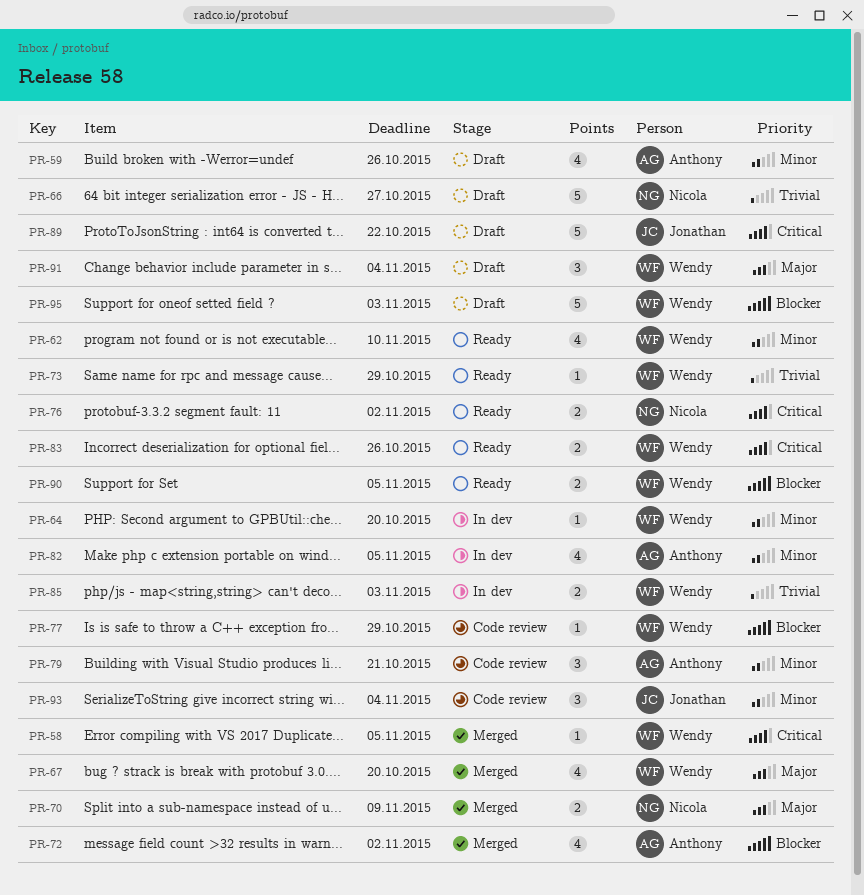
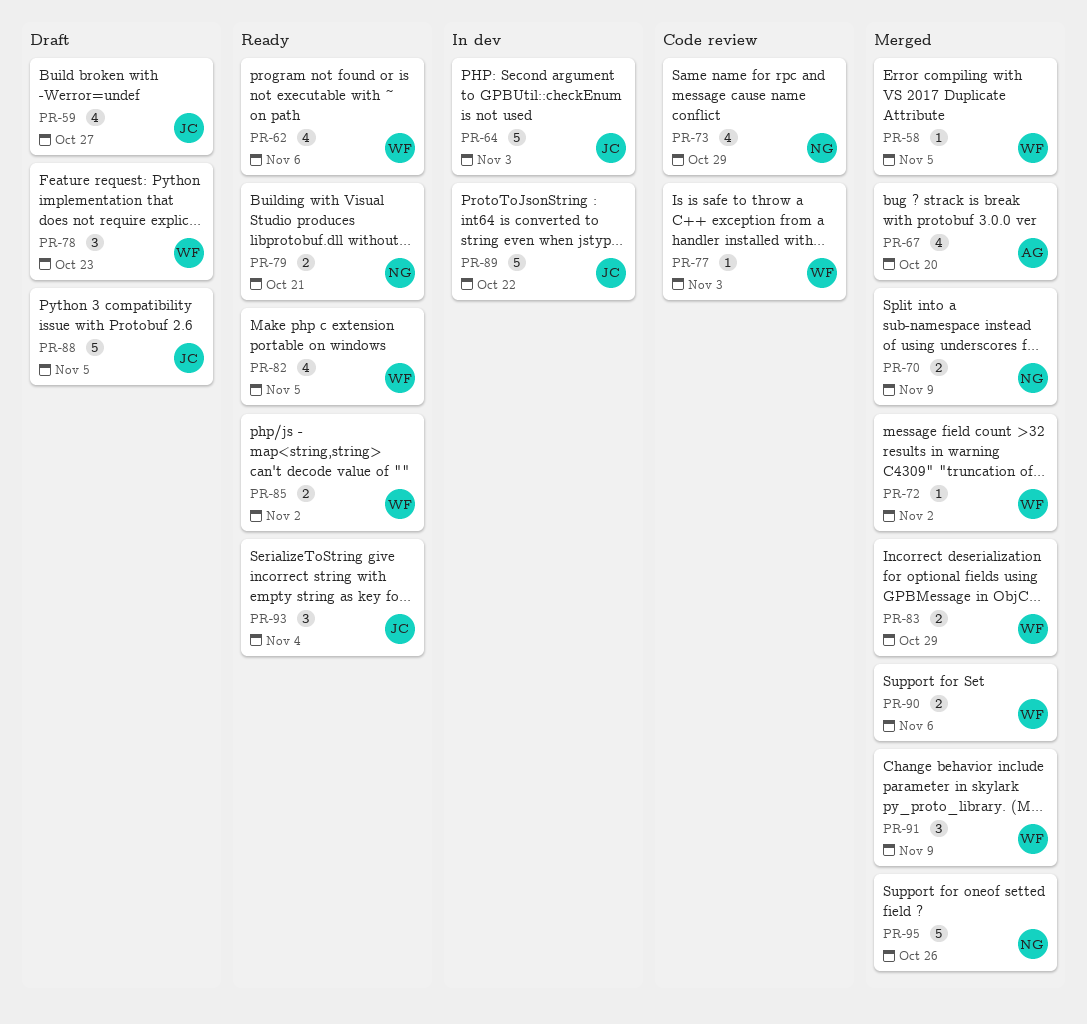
PR-59, owner: Anthony -> Jonathan
PR-59, due: Oct 26 -> Oct 27
PR-62, due: Nov 10 -> Nov 6
PR-64, owner: Wendy -> Jonathan
PR-64, estimate: 1 -> 5
PR-64, due: Oct 20 -> Nov 3
PR-66: present -> none
PR-67, owner: Wendy -> Anthony
PR-72, owner: Anthony -> Wendy
PR-72, estimate: 4 -> 1
PR-73, status: Ready -> Code review
PR-73, owner: Wendy -> Nicola
PR-73, estimate: 1 -> 4
PR-76: present -> none
PR-77, due: Oct 29 -> Nov 3
PR-78: none -> present
PR-79, status: Code review -> Ready
PR-79, owner: Anthony -> Nicola
PR-79, estimate: 3 -> 2
PR-82, status: In dev -> Ready
PR-82, owner: Anthony -> Wendy
PR-83, status: Ready -> Merged
PR-83, due: Oct 26 -> Oct 29
PR-85, status: In dev -> Ready
PR-85, due: Nov 3 -> Nov 2
PR-88: none -> present
PR-89, status: Draft -> In dev
PR-90, status: Ready -> Merged
PR-90, due: Nov 5 -> Nov 6
PR-91, status: Draft -> Merged
PR-91, due: Nov 4 -> Nov 9
PR-93, status: Code review -> Ready
PR-95, status: Draft -> Merged
PR-95, owner: Wendy -> Nicola
PR-95, due: Nov 3 -> Oct 26

